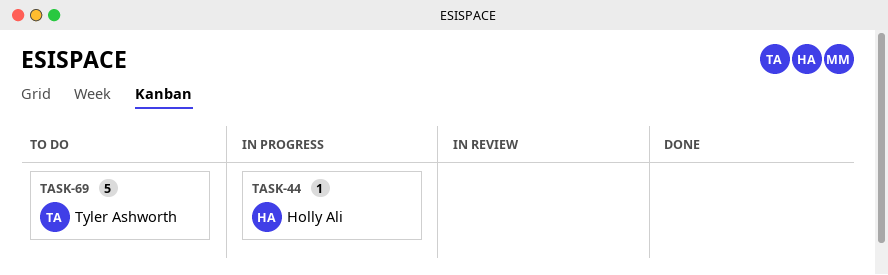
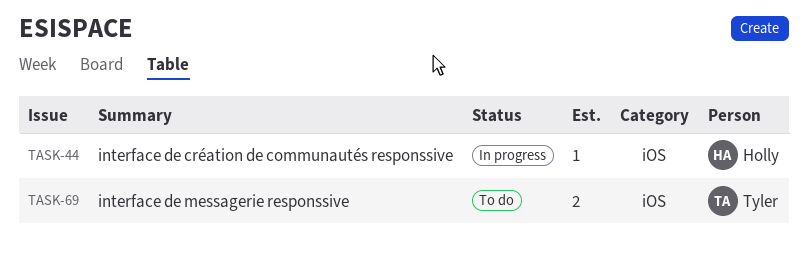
TASK-69, estimate: 5 -> 2

